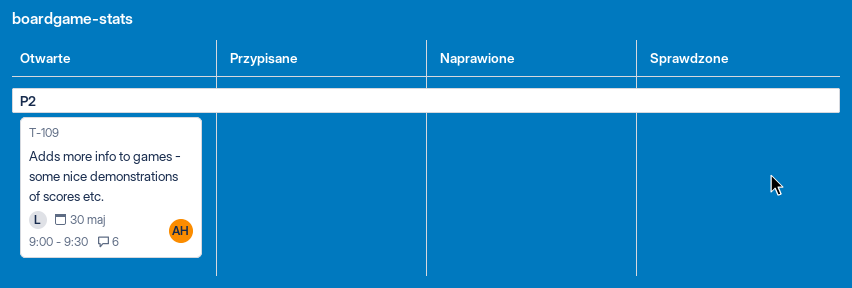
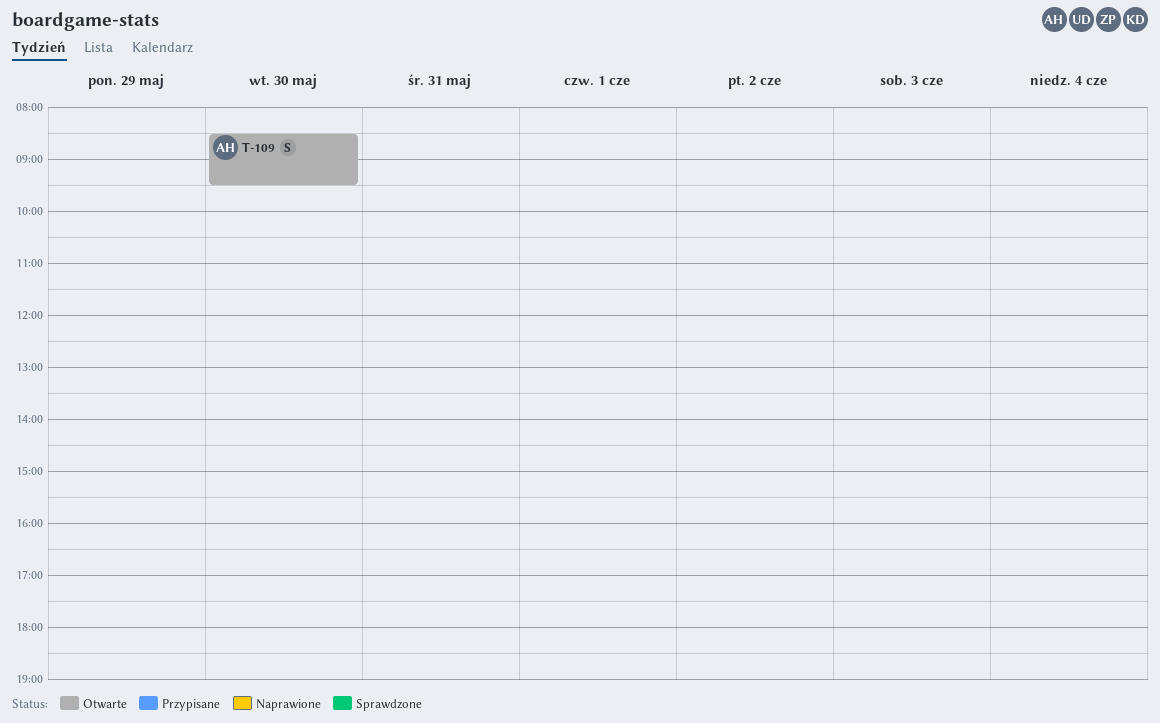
T-109, estimate: L -> S
T-109, begins: 09:00 -> 08:30

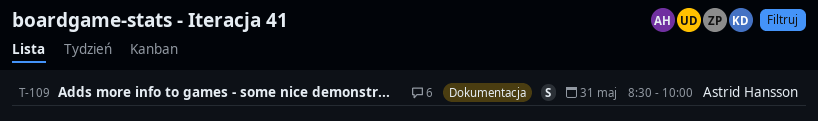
T-109, day: May 30 -> May 31
T-109, ends: 09:30 -> 10:00

